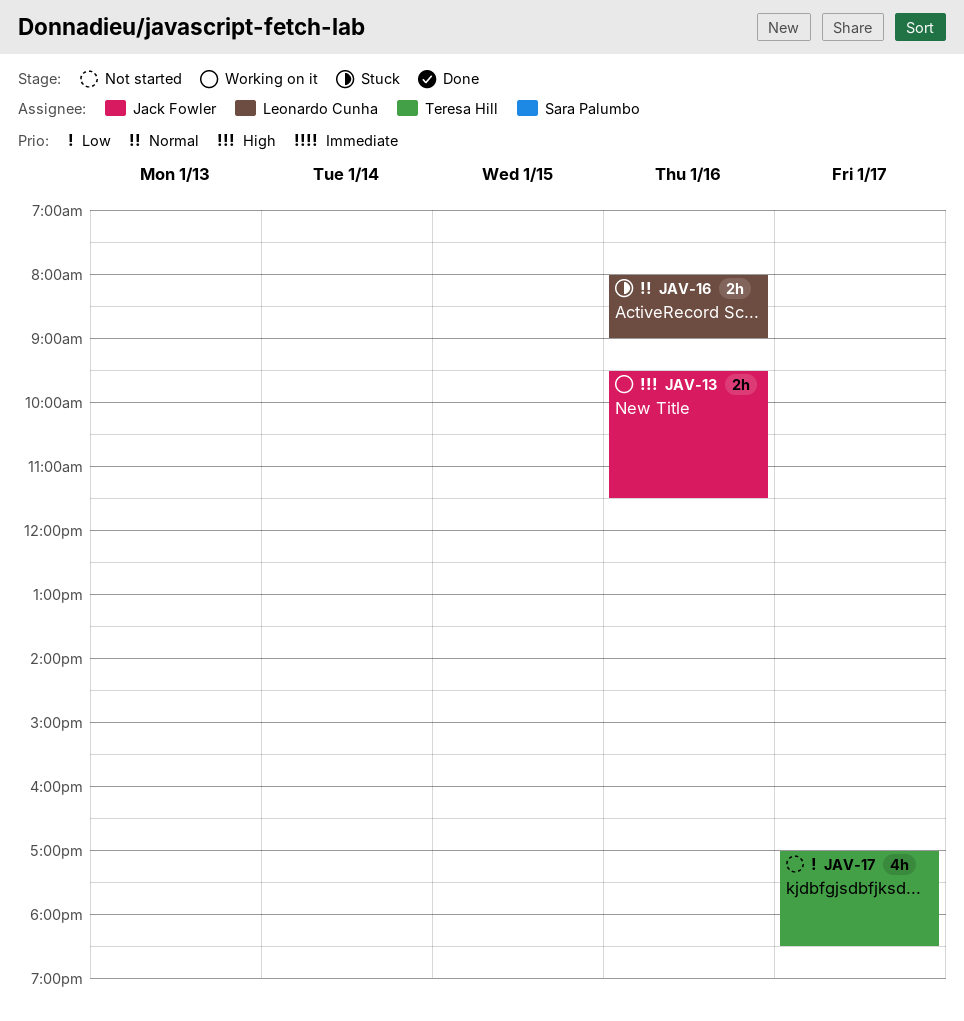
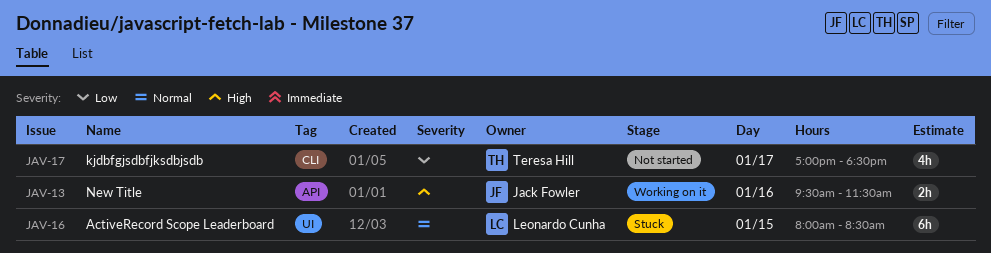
JAV-16, estimate: 2h -> 6h
JAV-16, day: Jan 16 -> Jan 15
JAV-16, ends: 09:00 -> 08:30

